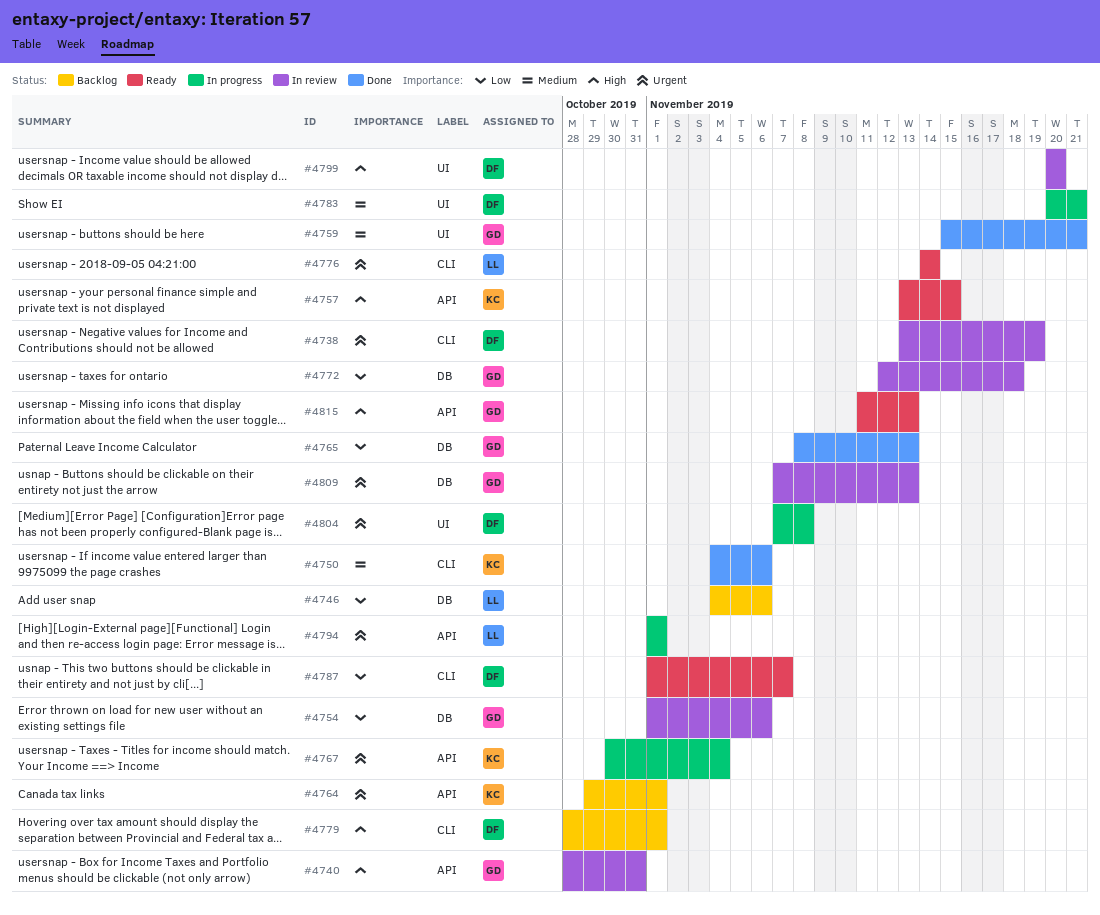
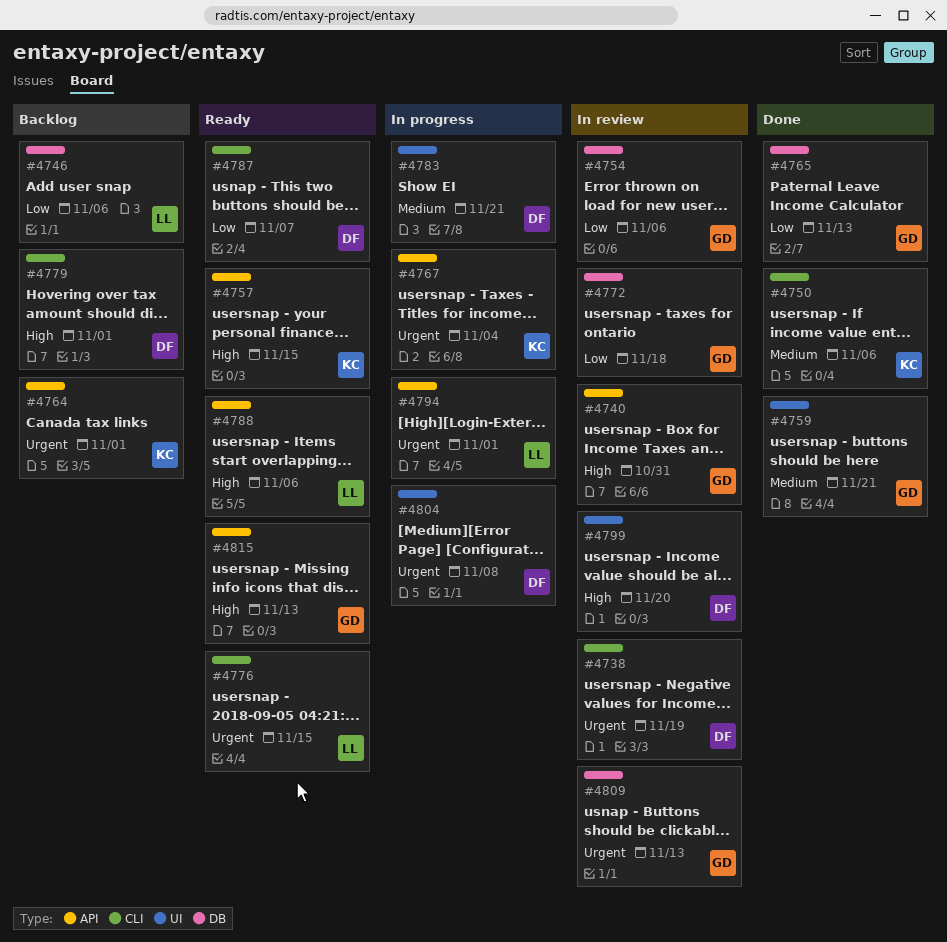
#4776, due: Nov 14 -> Nov 15
#4788: none -> present

